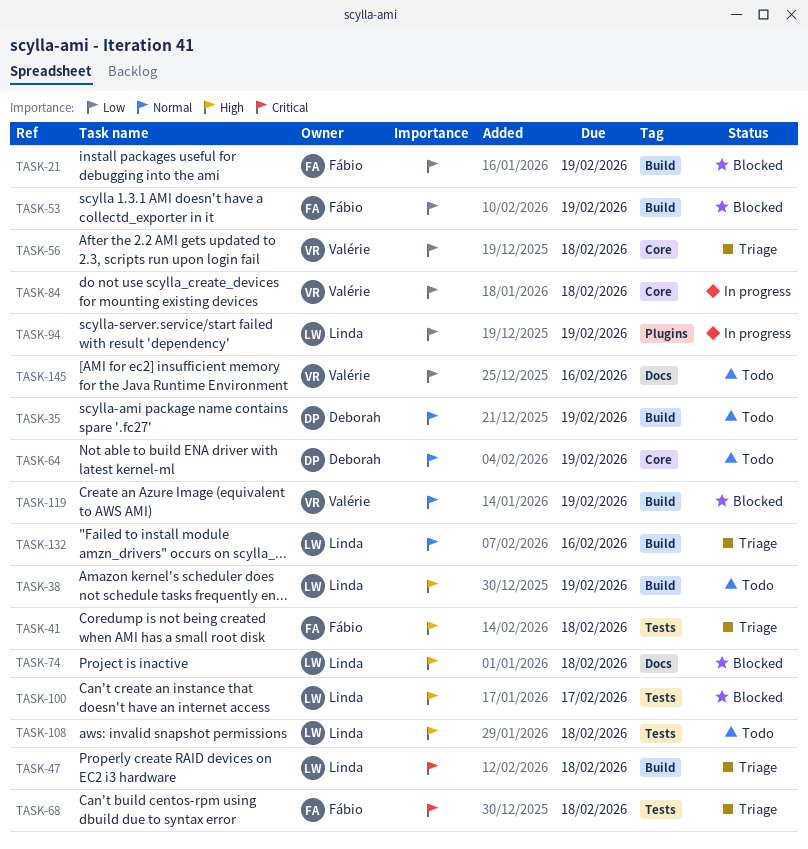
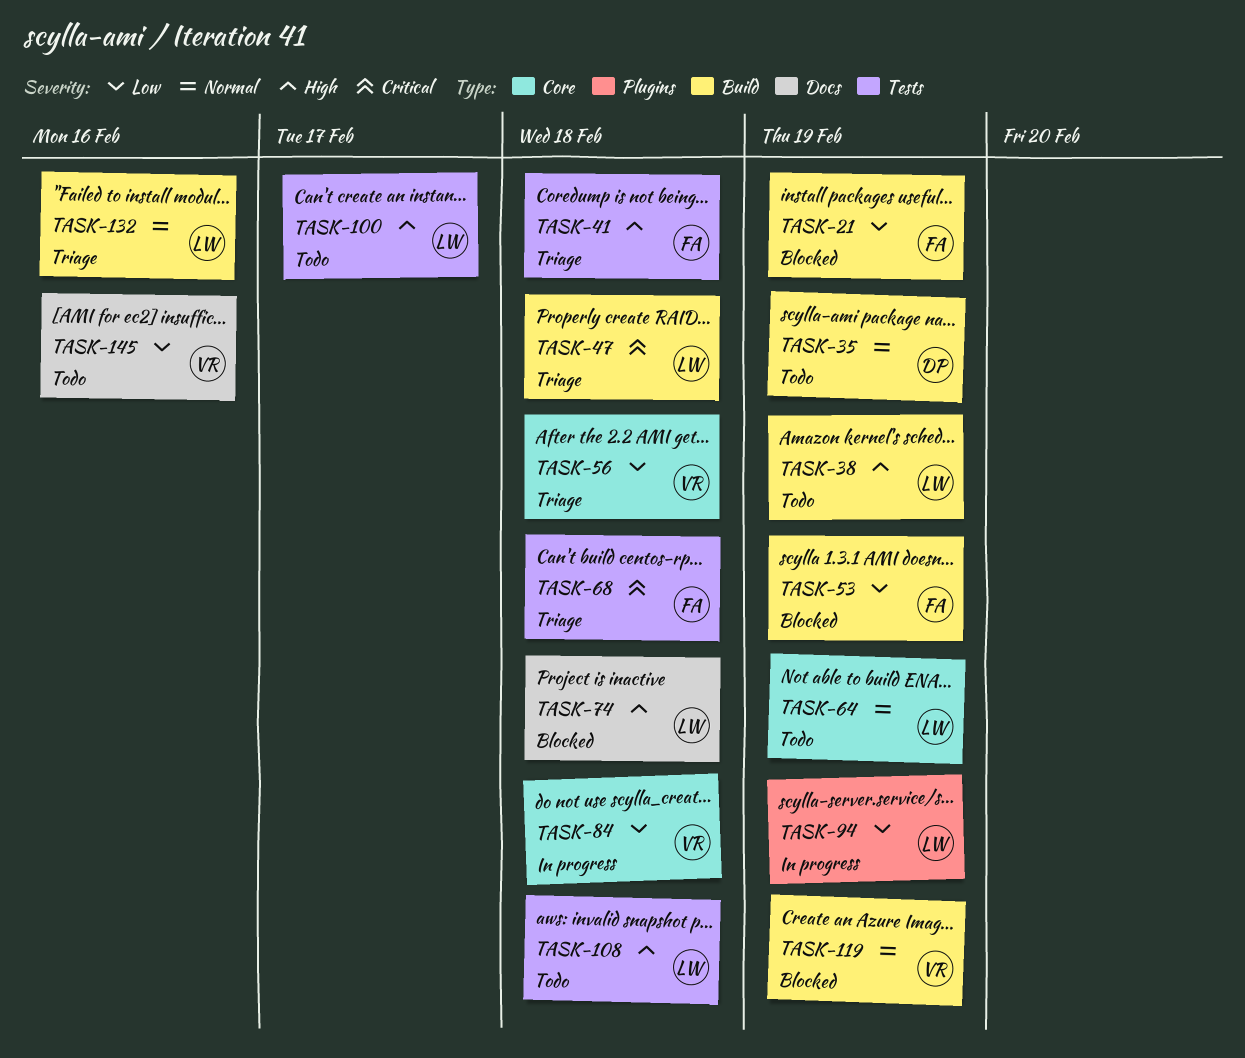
TASK-64, owner: Deborah -> Linda
TASK-100, status: Blocked -> Todo

